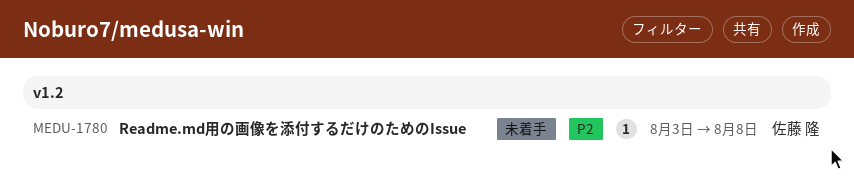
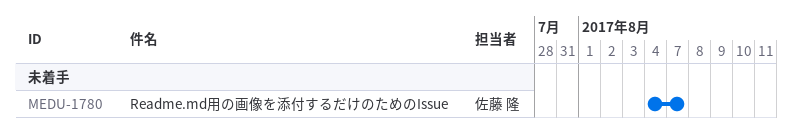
MEDU-1780, start: Aug 3 -> Aug 4
MEDU-1780, due: Aug 8 -> Aug 7

